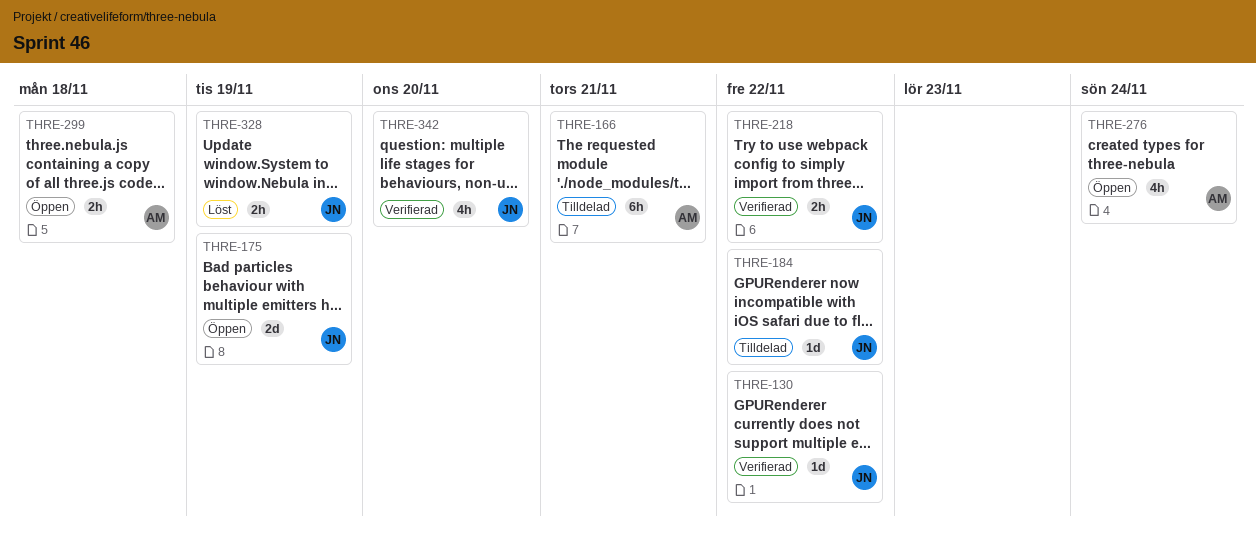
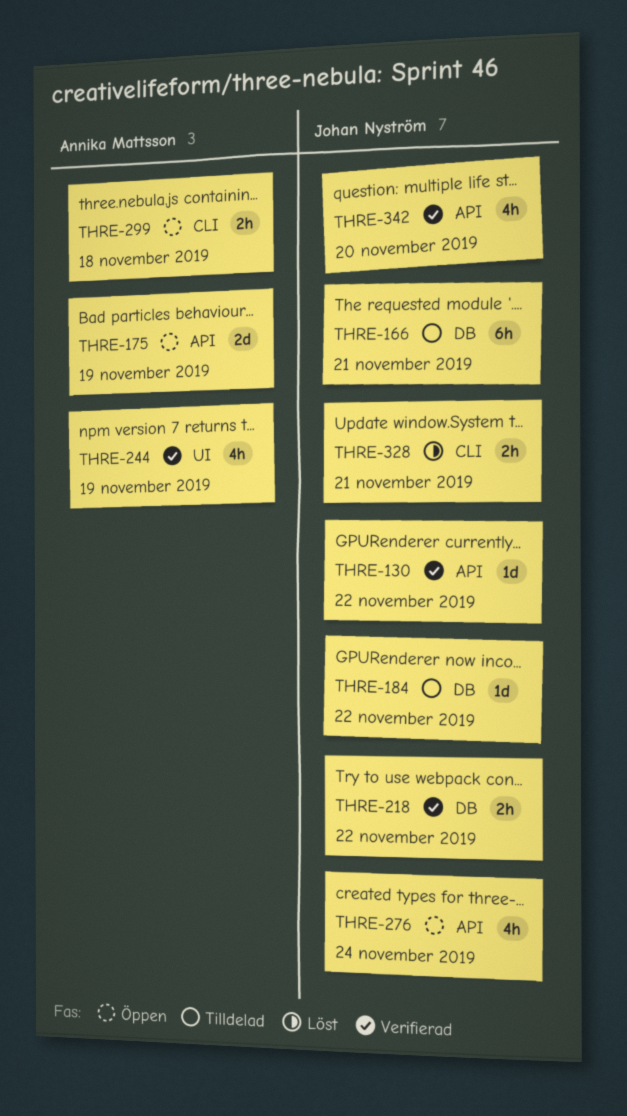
THRE-166, owner: Annika Mattsson -> Johan Nyström
THRE-175, owner: Johan Nyström -> Annika Mattsson
THRE-244: none -> present
THRE-276, owner: Annika Mattsson -> Johan Nyström
THRE-328, due: Nov 19 -> Nov 21

